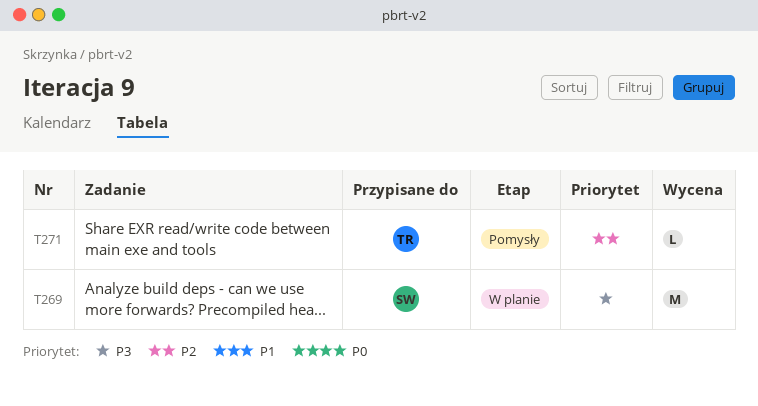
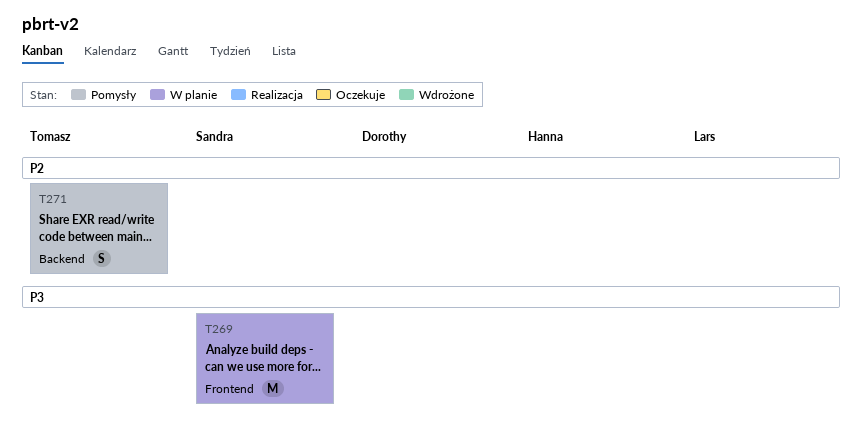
T271, estimate: L -> S

